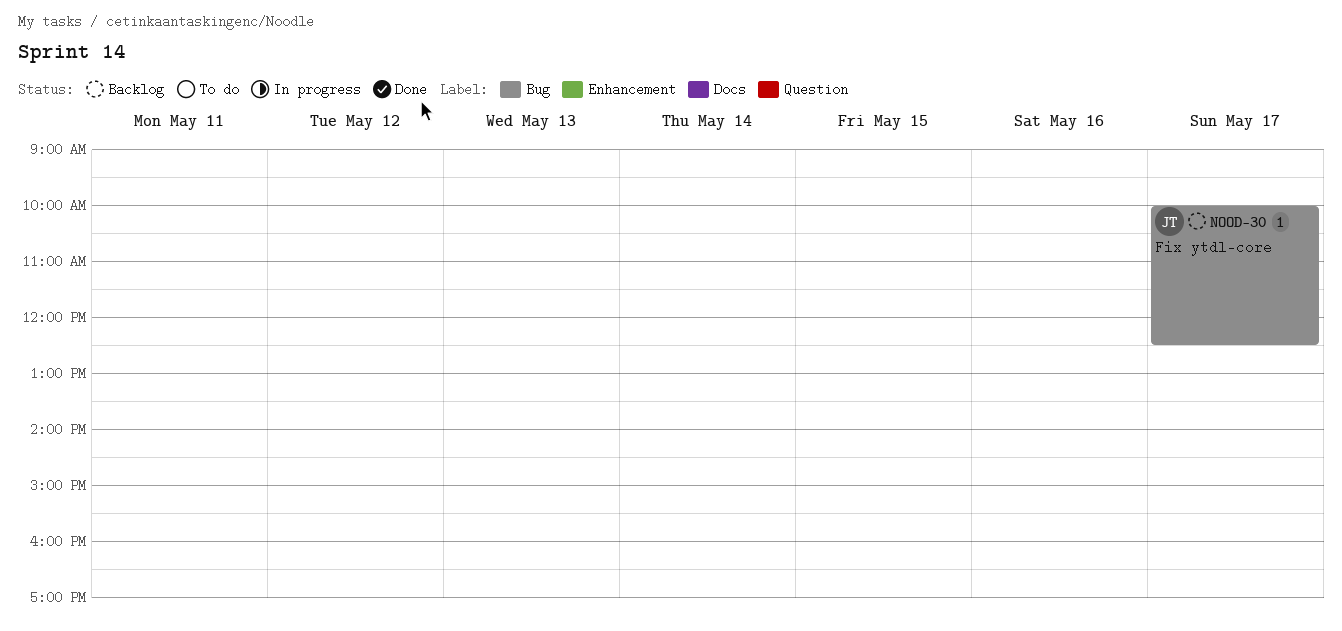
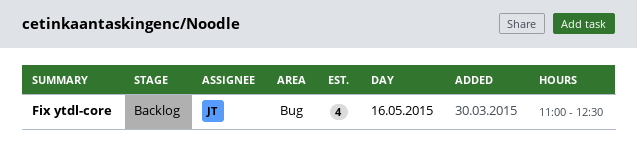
Fix ytdl-core, estimate: 1 -> 4
Fix ytdl-core, day: May 17 -> May 16
Fix ytdl-core, begins: 10:00 -> 11:00

